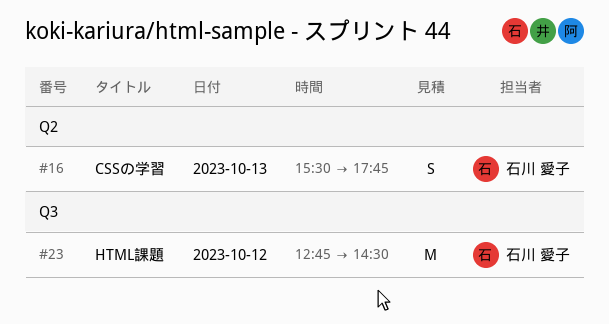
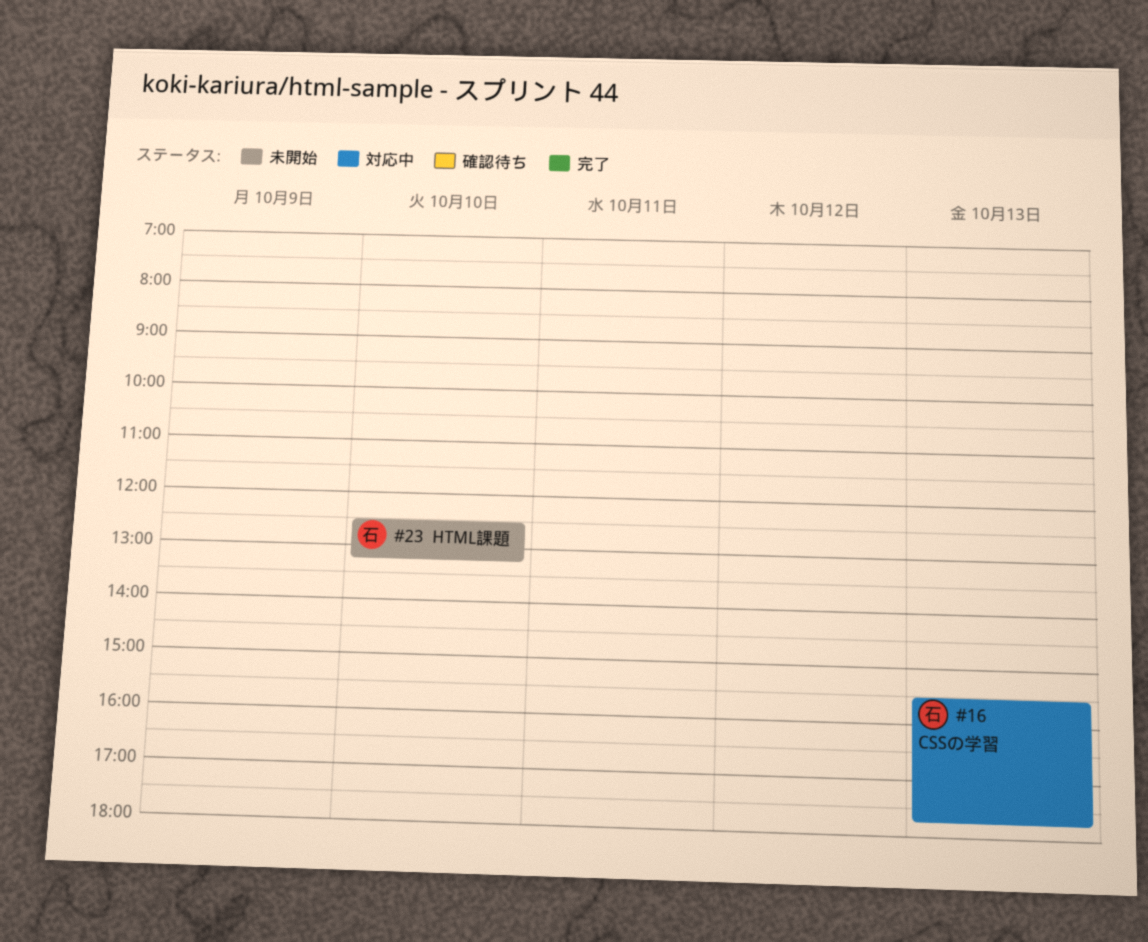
#23, day: Oct 12 -> Oct 10
#23, begins: 12:45 -> 12:30
#23, ends: 14:30 -> 13:15

